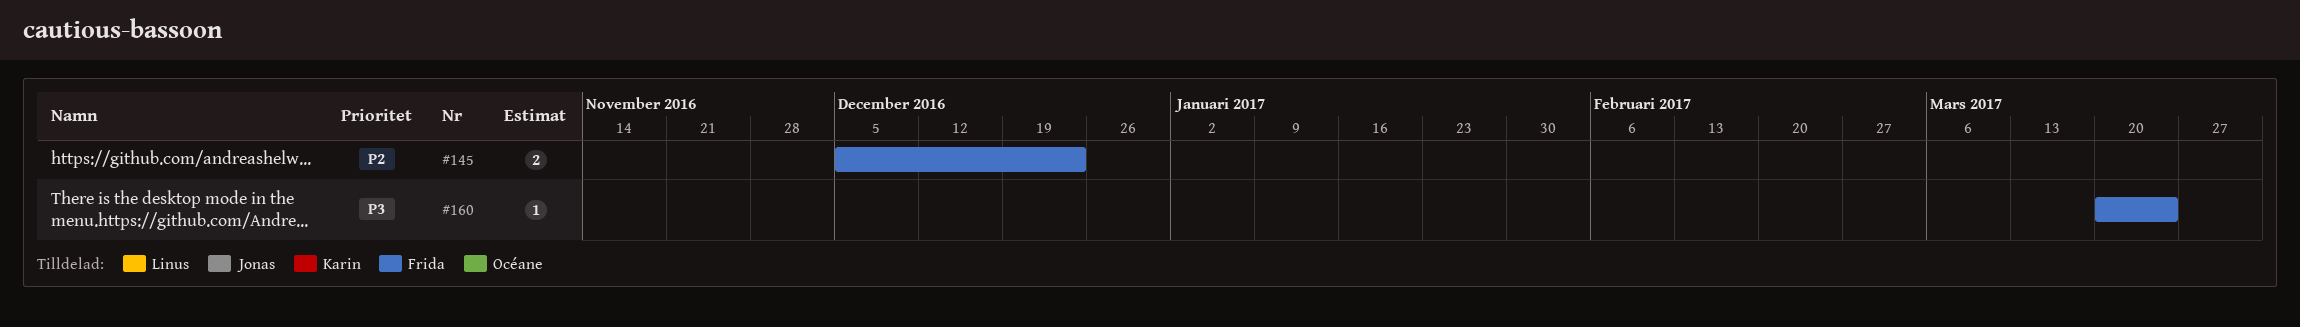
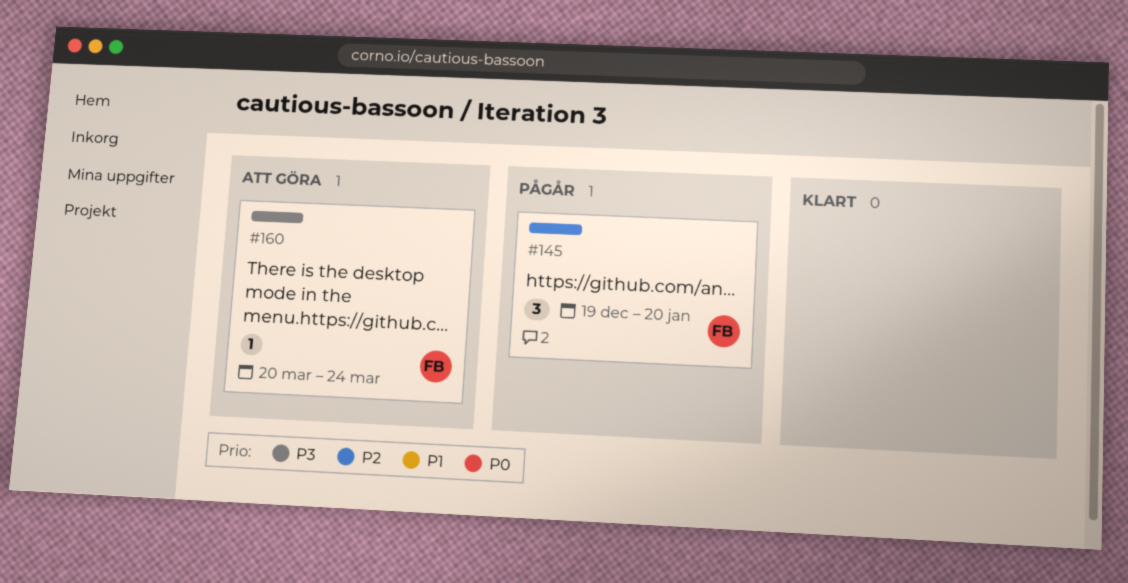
#145, estimate: 2 -> 3
#145, start: Dec 5 -> Dec 19
#145, due: Dec 23 -> Jan 20

